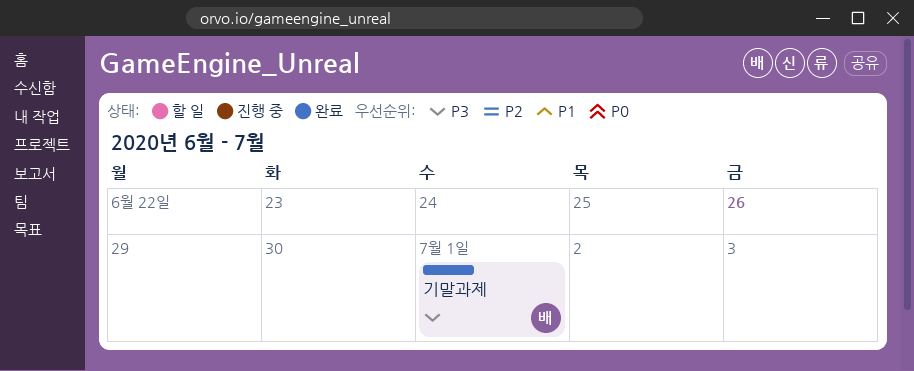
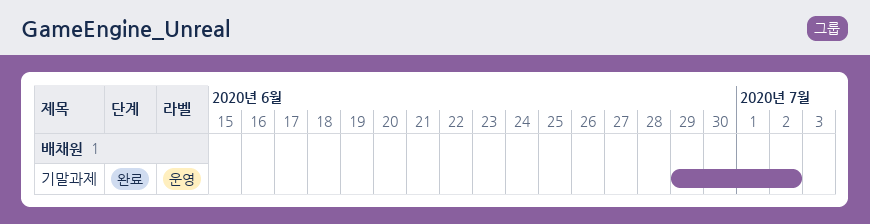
기말과제, due: Jul 1 -> Jul 2

